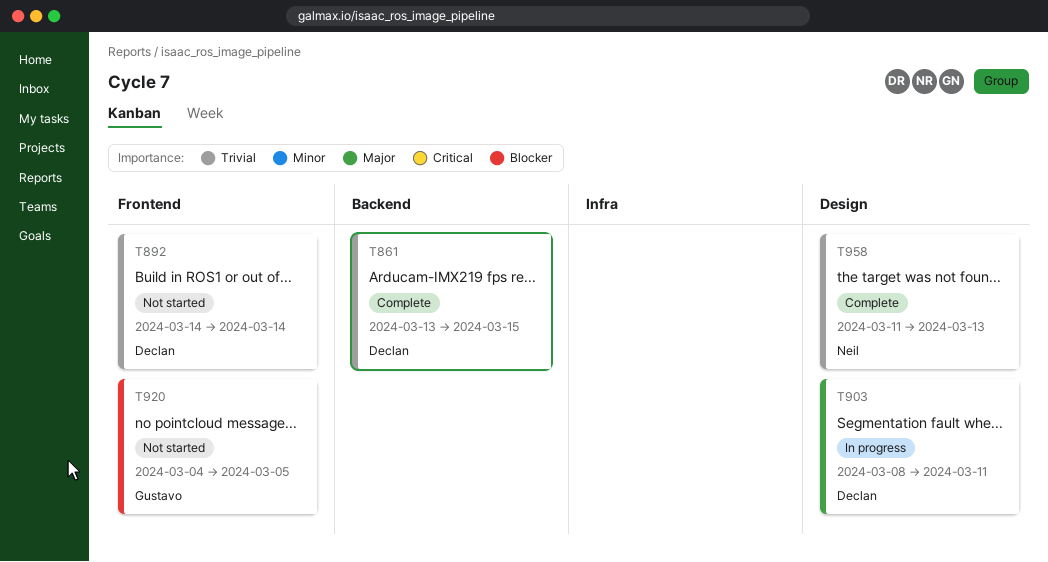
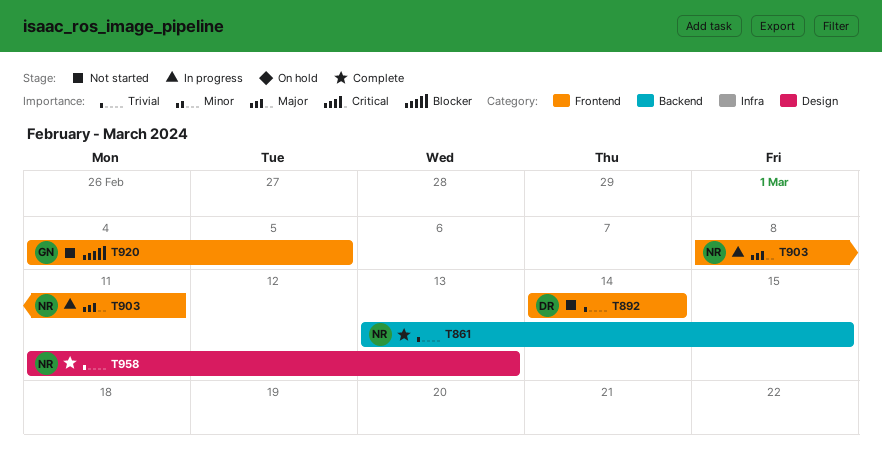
T861, owner: Declan -> Neil
T903, owner: Declan -> Neil
T903, label: Design -> Frontend

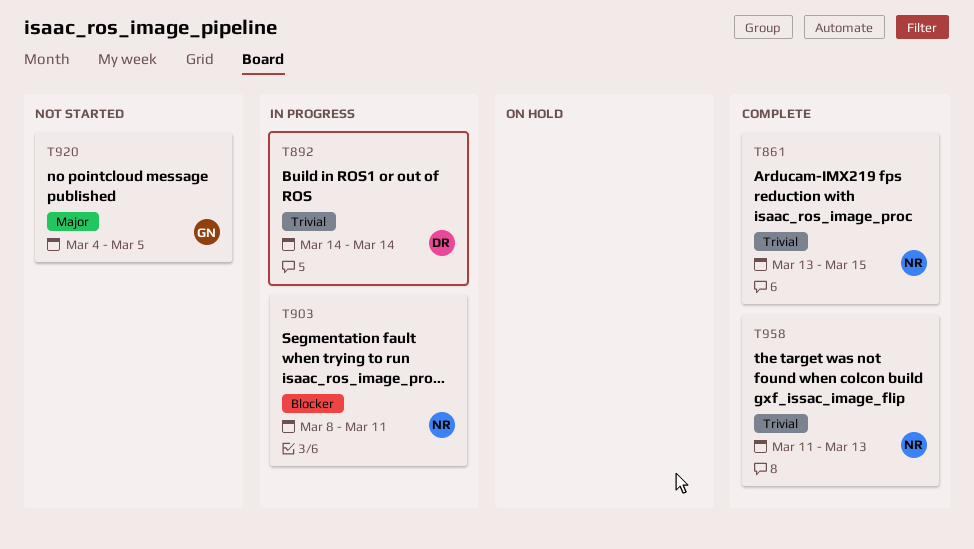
T892, status: Not started -> In progress
T903, priority: Major -> Blocker
T920, priority: Blocker -> Major

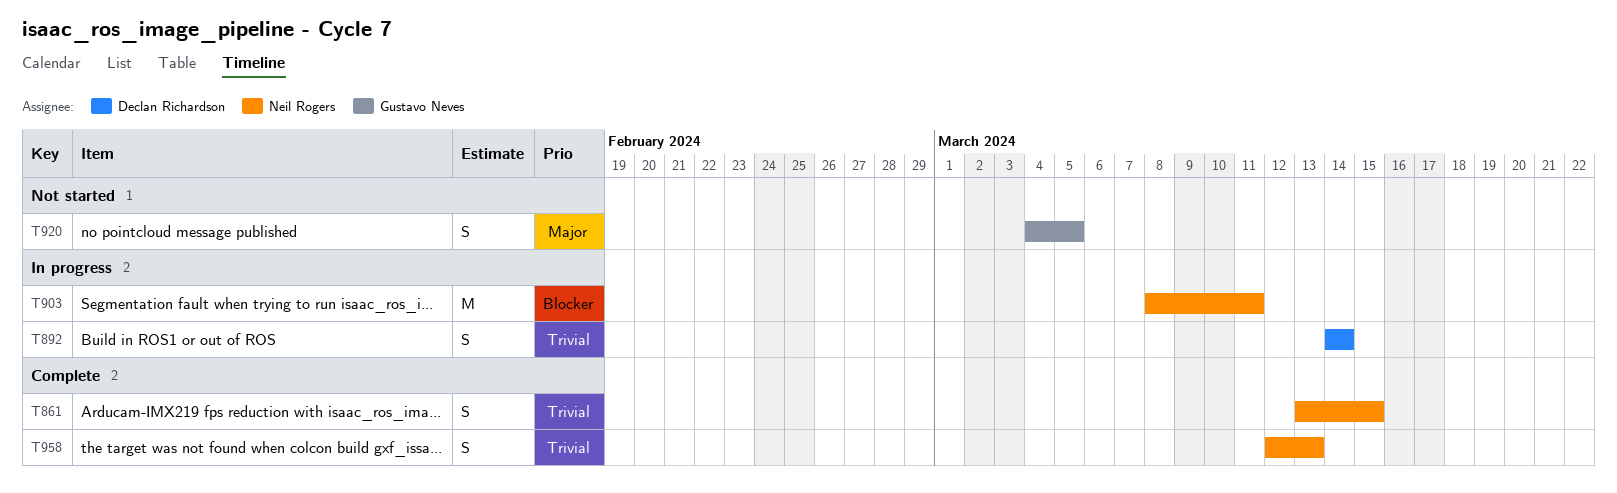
T958, start: Mar 11 -> Mar 12

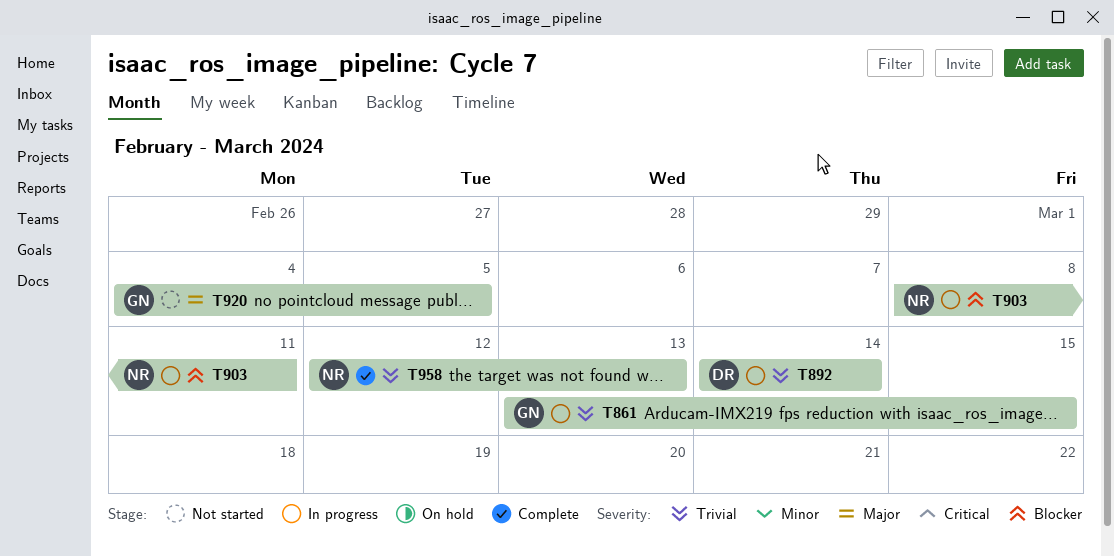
T861, status: Complete -> In progress
T861, owner: Neil Rogers -> Gustavo Neves

